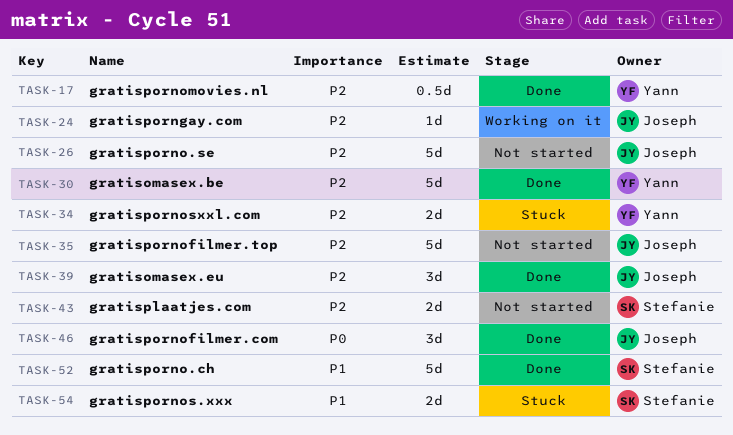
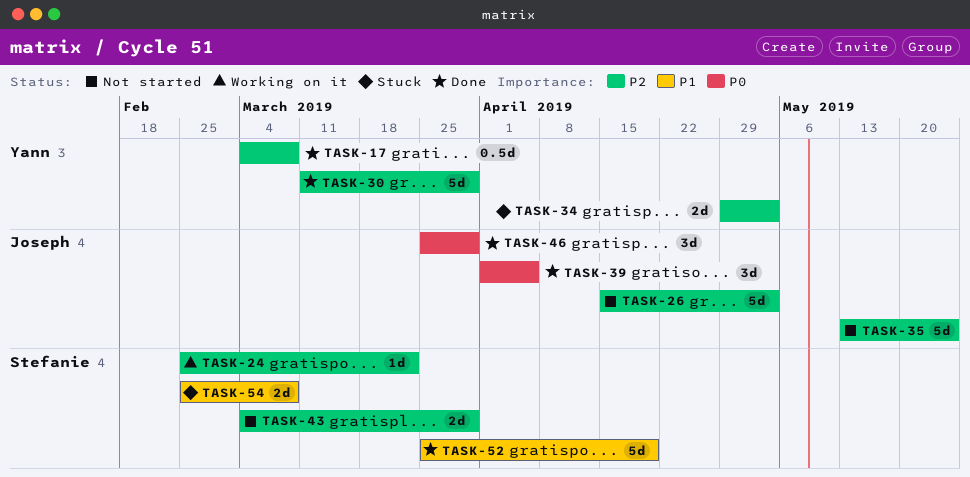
TASK-24, owner: Joseph -> Stefanie
TASK-39, priority: P2 -> P0

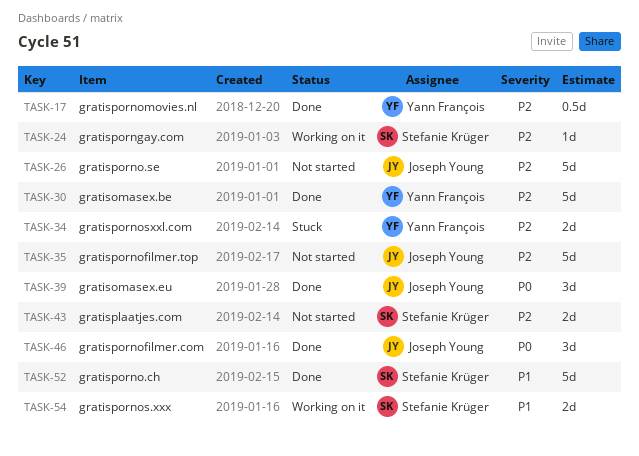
TASK-54, status: Stuck -> Working on it

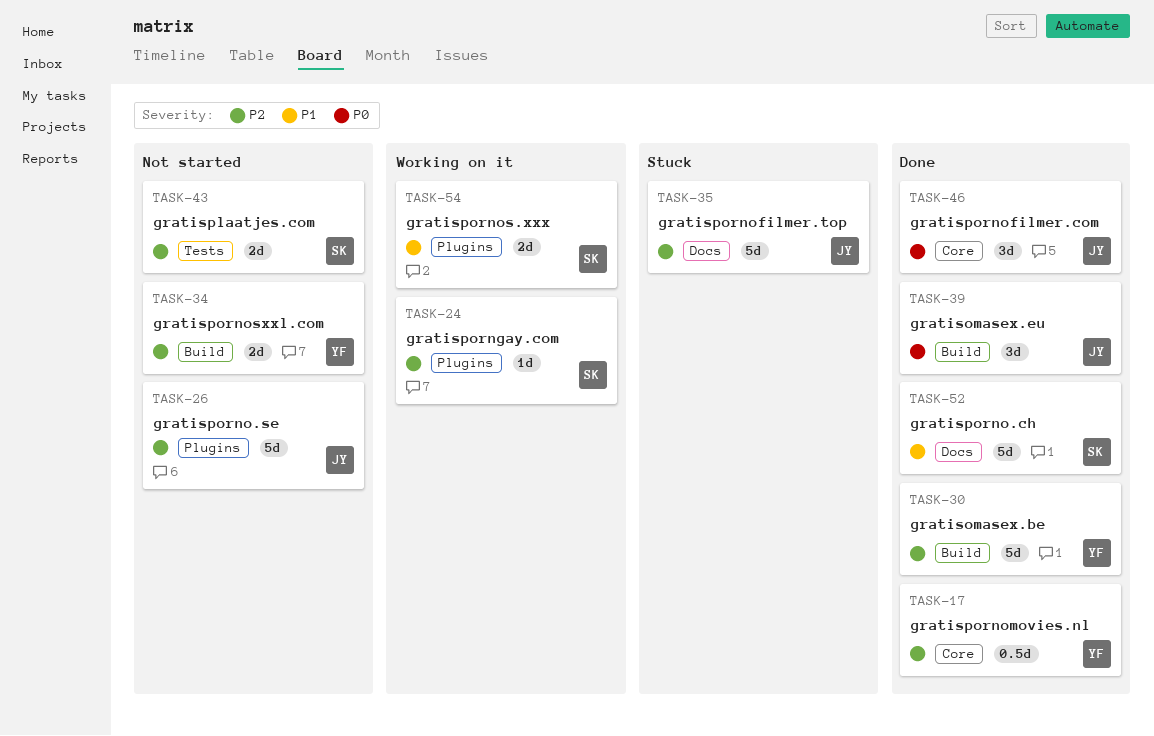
TASK-34, status: Stuck -> Not started
TASK-35, status: Not started -> Stuck

